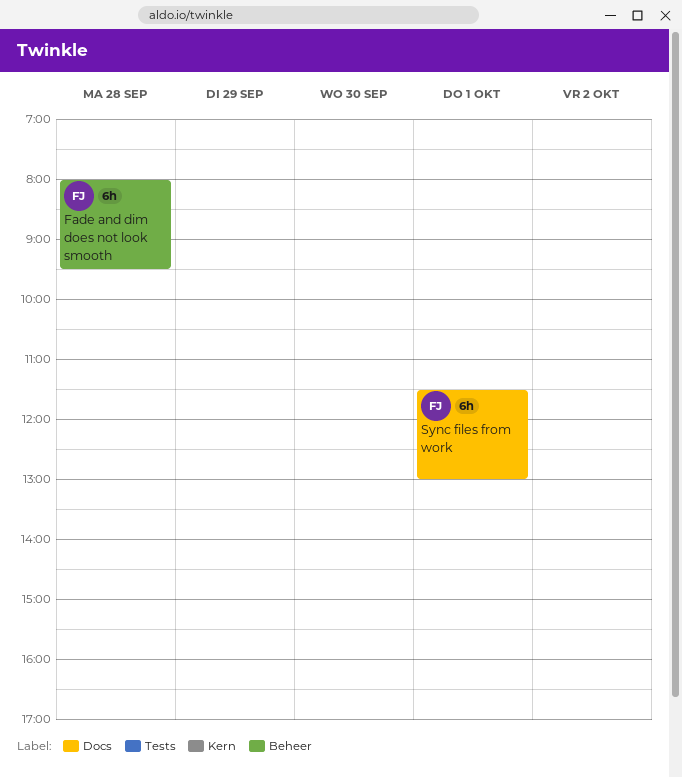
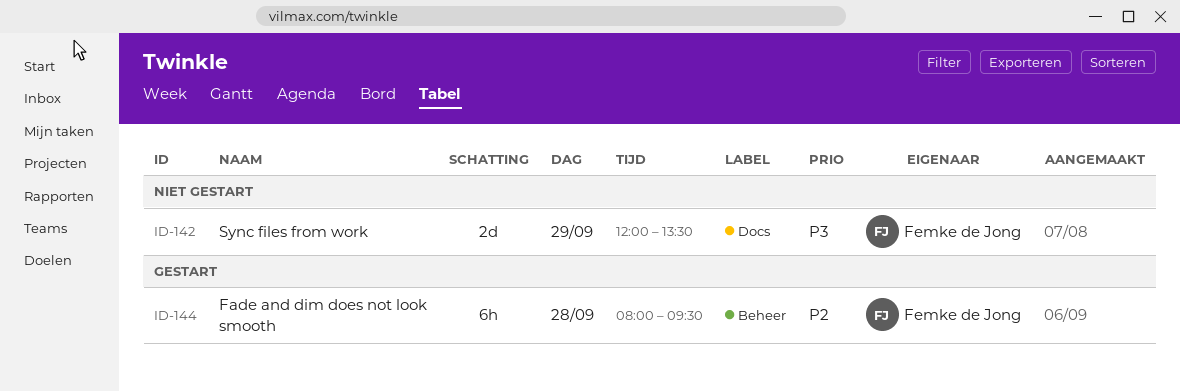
Sync files from work, estimate: 6h -> 2d
Sync files from work, day: Oct 1 -> Sep 29
Sync files from work, begins: 11:30 -> 12:00
Sync files from work, ends: 13:00 -> 13:30

